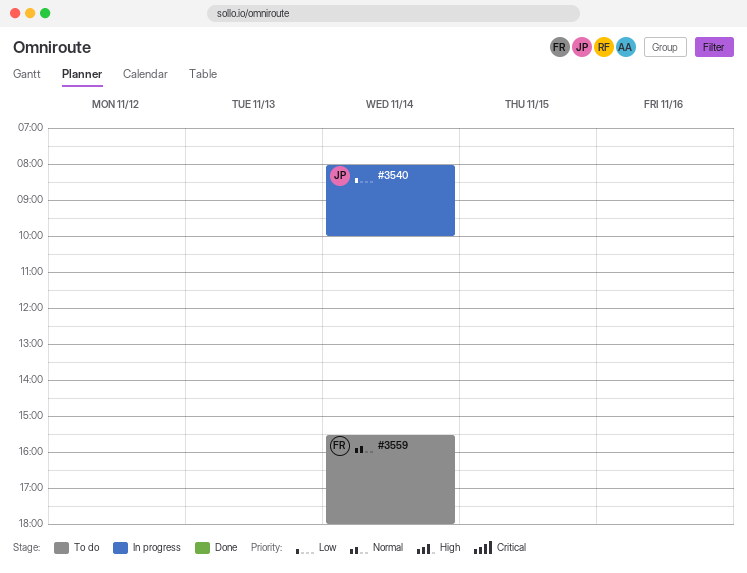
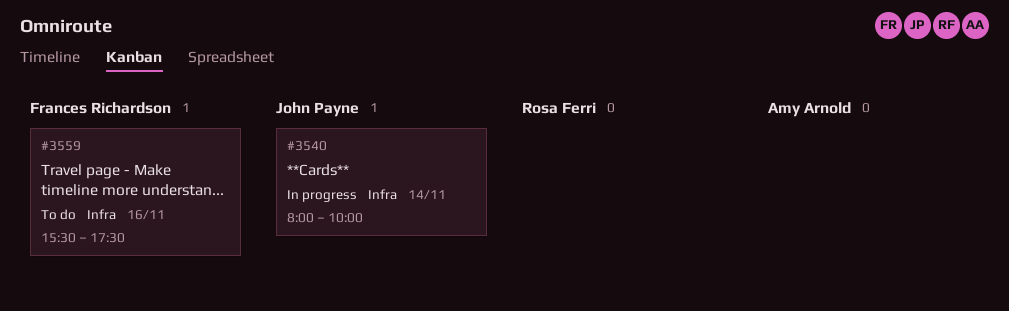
#3559, day: Nov 14 -> Nov 16
#3559, ends: 18:00 -> 17:30

